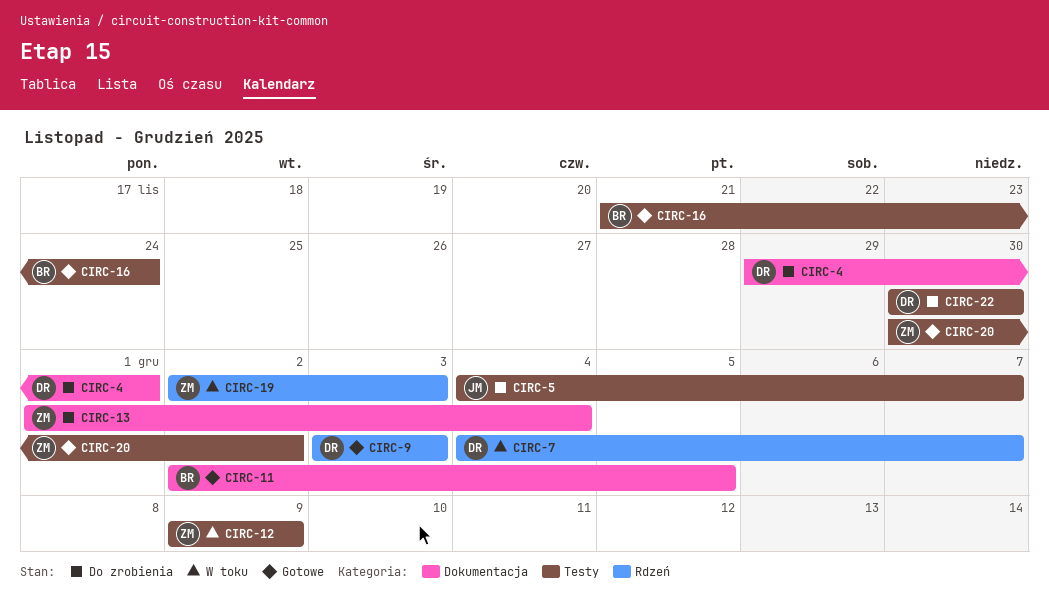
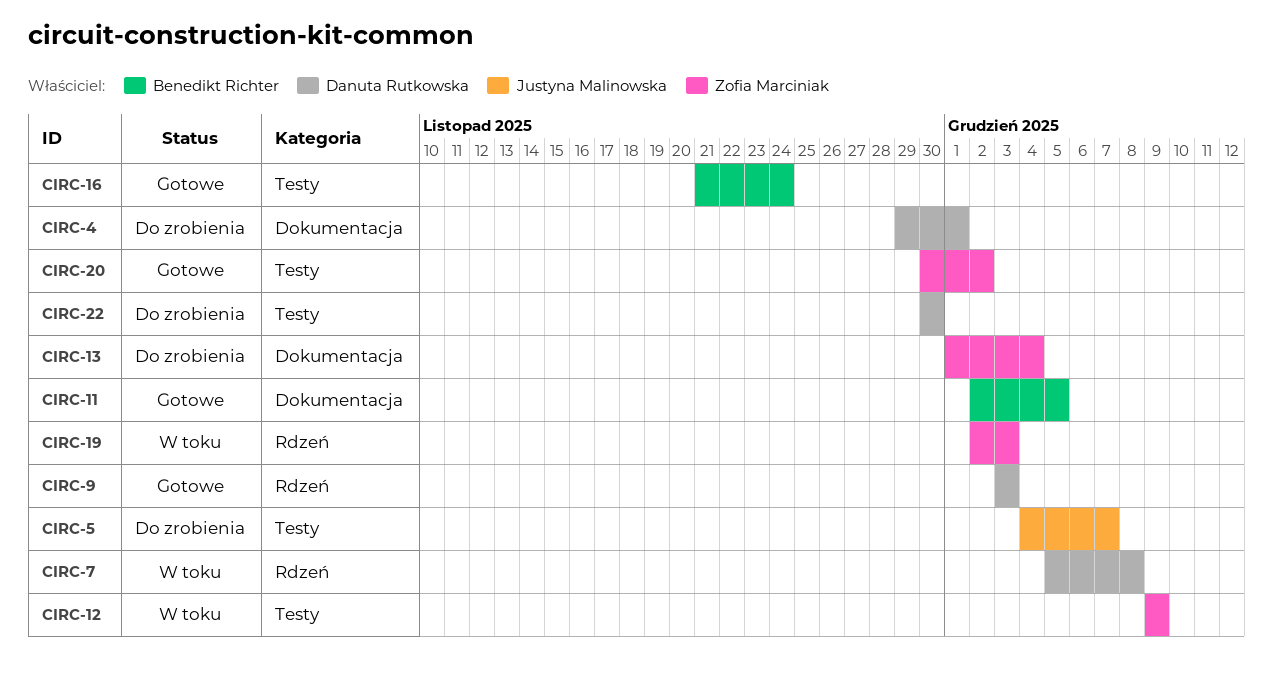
CIRC-7, start: Dec 4 -> Dec 5
CIRC-7, due: Dec 7 -> Dec 8

